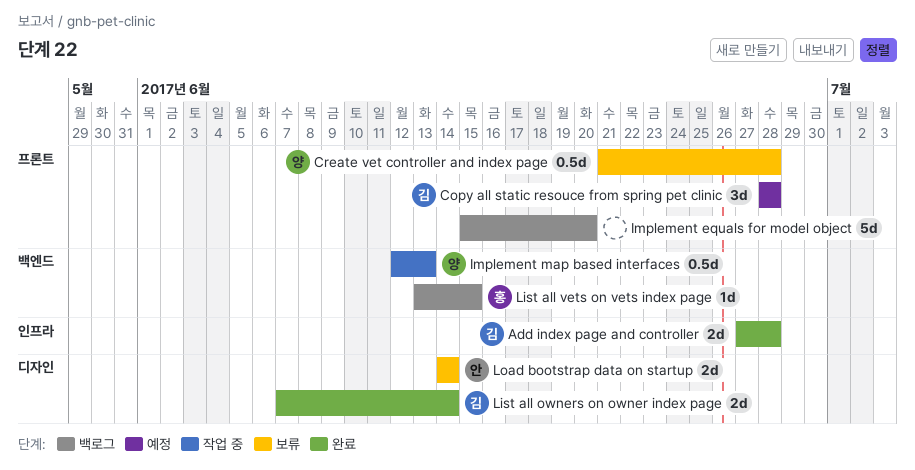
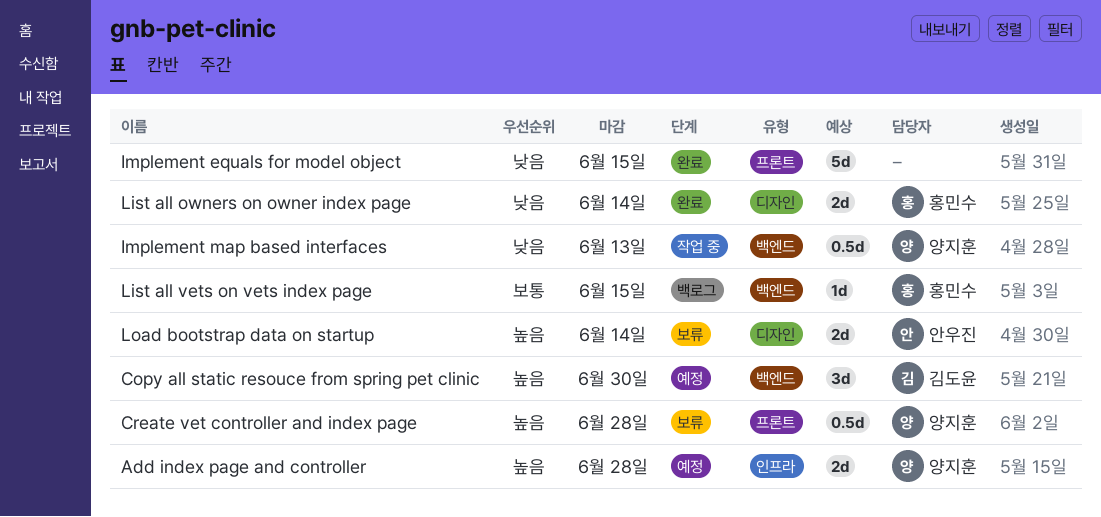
Add index page and controller, status: 완료 -> 예정
Add index page and controller, owner: 김도윤 -> 양지훈
Copy all static resouce from spring pet clinic, label: 프론트 -> 백엔드
Copy all static resouce from spring pet clinic, due: Jun 28 -> Jun 30
Implement equals for model object, status: 백로그 -> 완료
Implement equals for model object, due: Jun 20 -> Jun 15
List all owners on owner index page, owner: 김도윤 -> 홍민수

